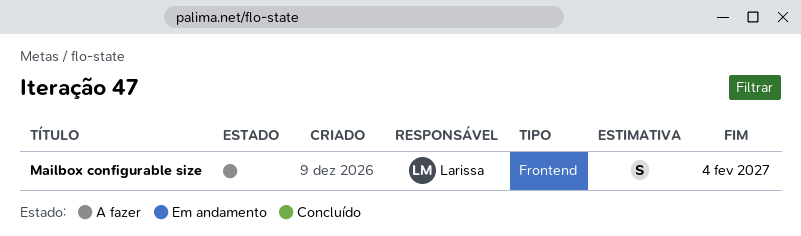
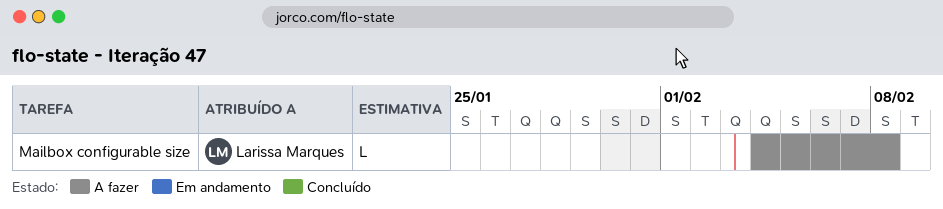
Mailbox configurable size, estimate: S -> L
Mailbox configurable size, due: Feb 4 -> Feb 8

